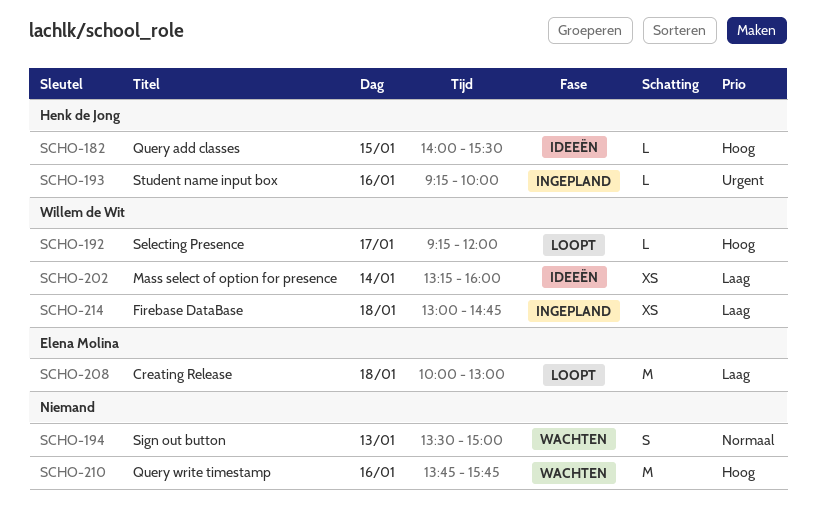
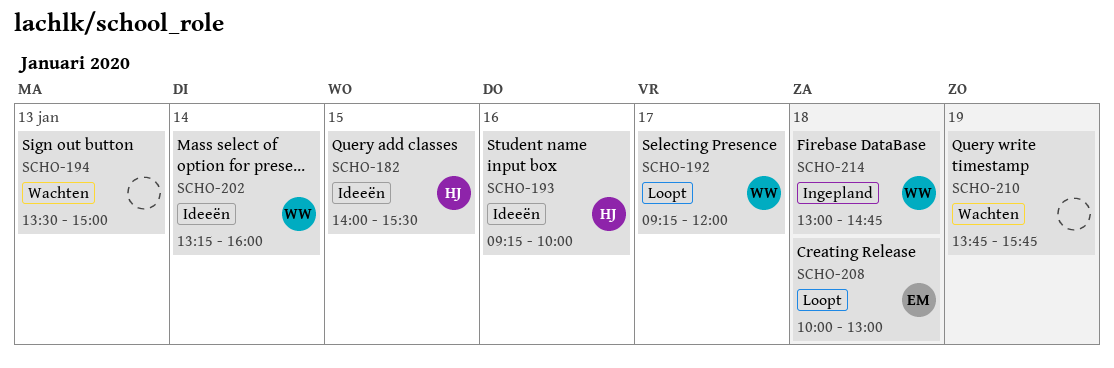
SCHO-193, status: Ingepland -> Ideeën
SCHO-210, day: Jan 16 -> Jan 19

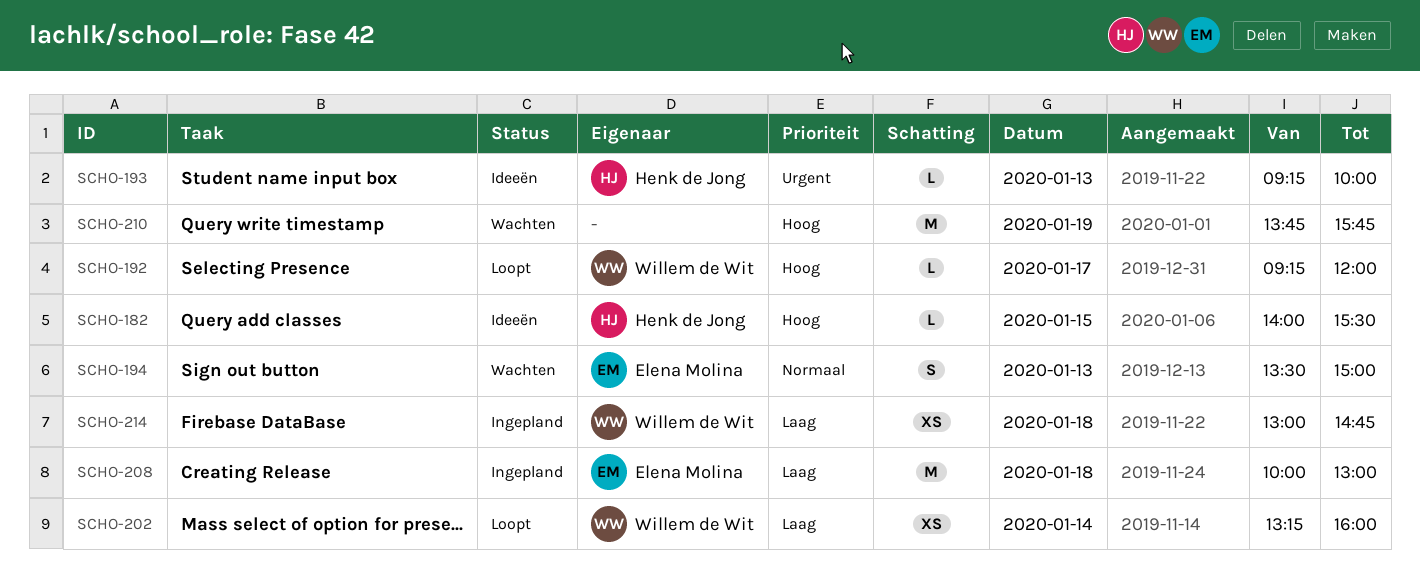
SCHO-193, day: Jan 16 -> Jan 13
SCHO-194, owner: none -> Elena Molina
SCHO-202, status: Ideeën -> Loopt
SCHO-208, status: Loopt -> Ingepland

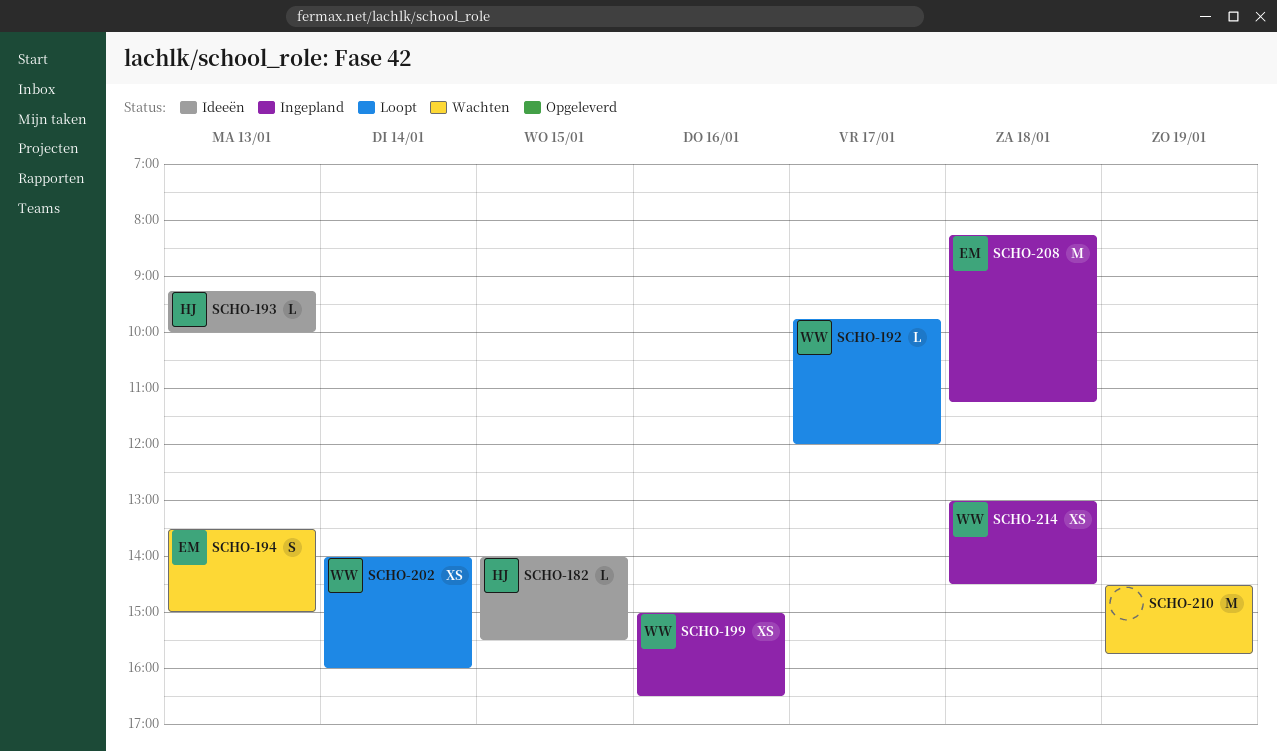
SCHO-192, begins: 09:15 -> 09:45
SCHO-199: none -> present
SCHO-202, begins: 13:15 -> 14:00
SCHO-208, begins: 10:00 -> 08:15
SCHO-208, ends: 13:00 -> 11:15
SCHO-210, begins: 13:45 -> 14:30
SCHO-214, ends: 14:45 -> 14:30

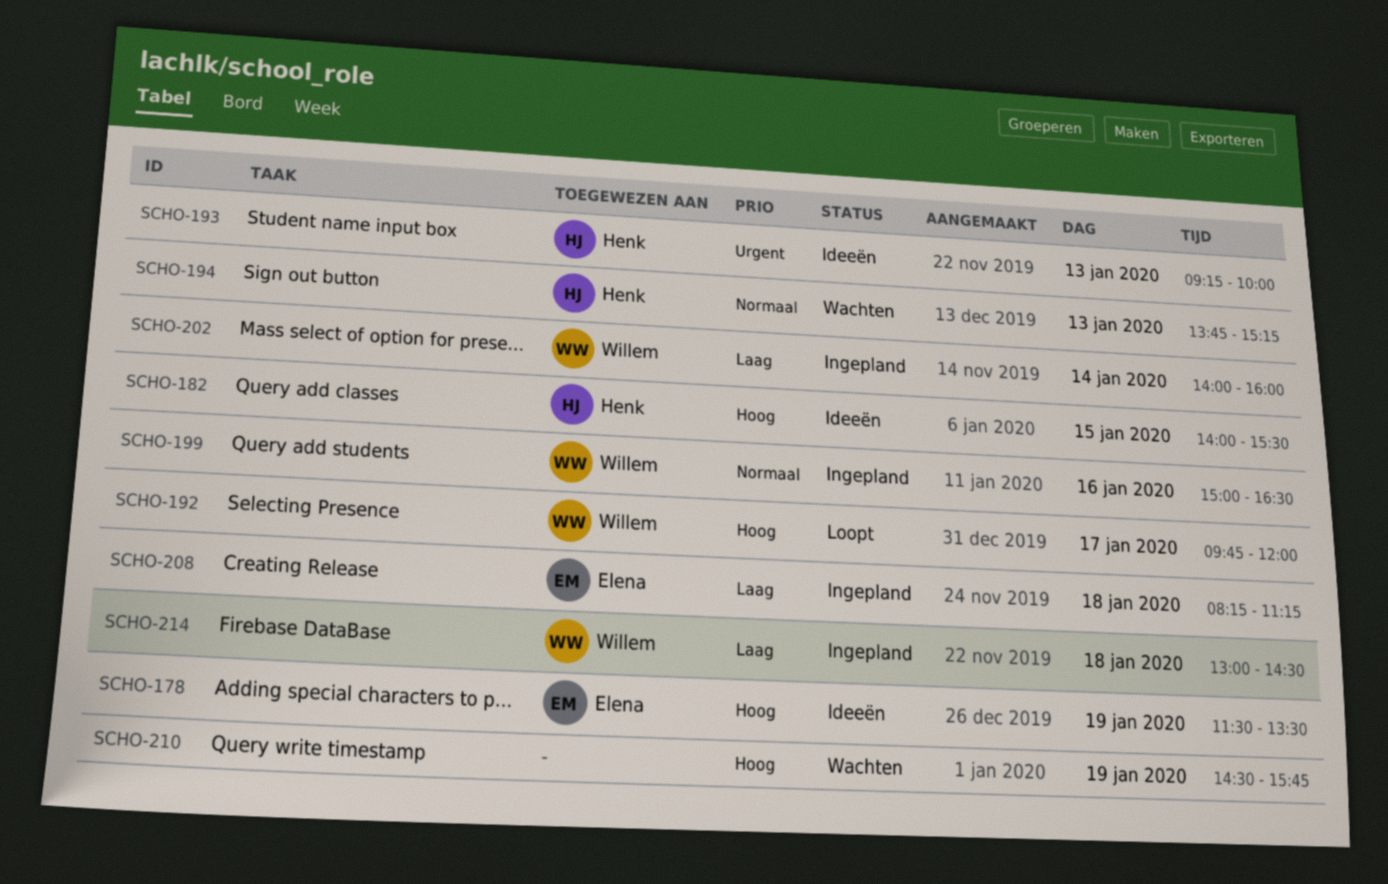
SCHO-178: none -> present
SCHO-194, owner: Elena -> Henk
SCHO-194, begins: 13:30 -> 13:45
SCHO-194, ends: 15:00 -> 15:15
SCHO-202, status: Loopt -> Ingepland

